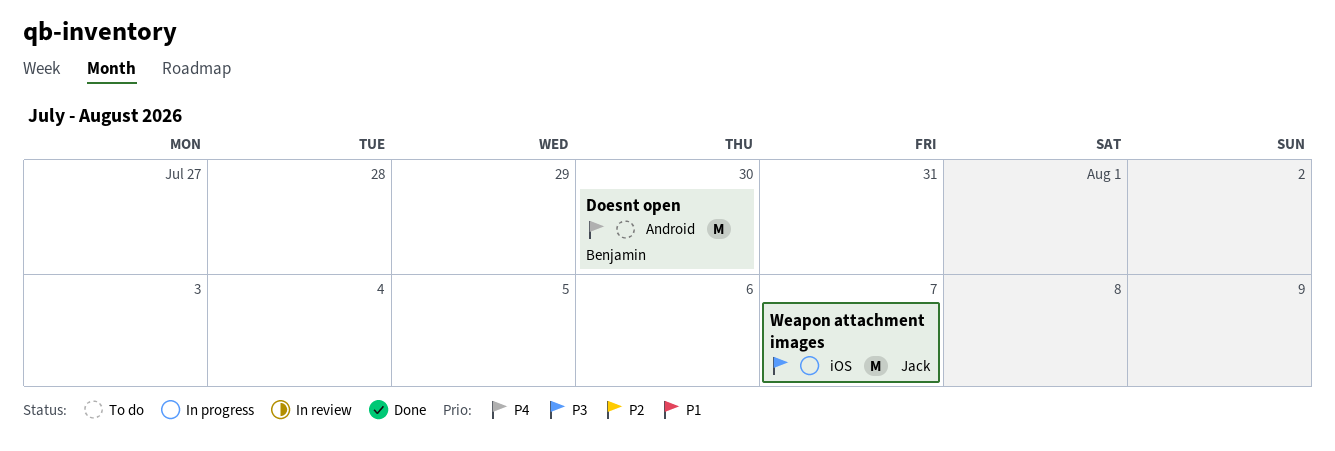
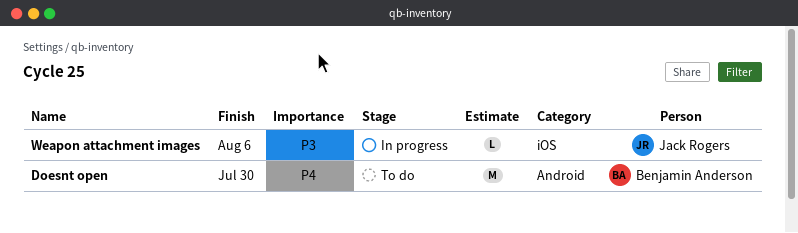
Weapon attachment images, estimate: M -> L
Weapon attachment images, due: Aug 7 -> Aug 6

